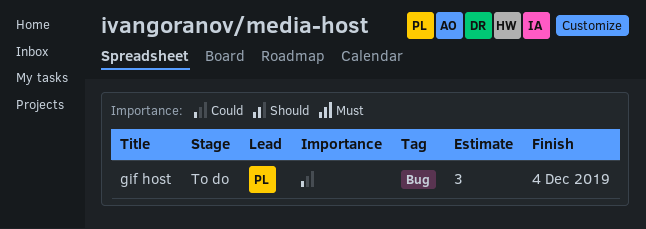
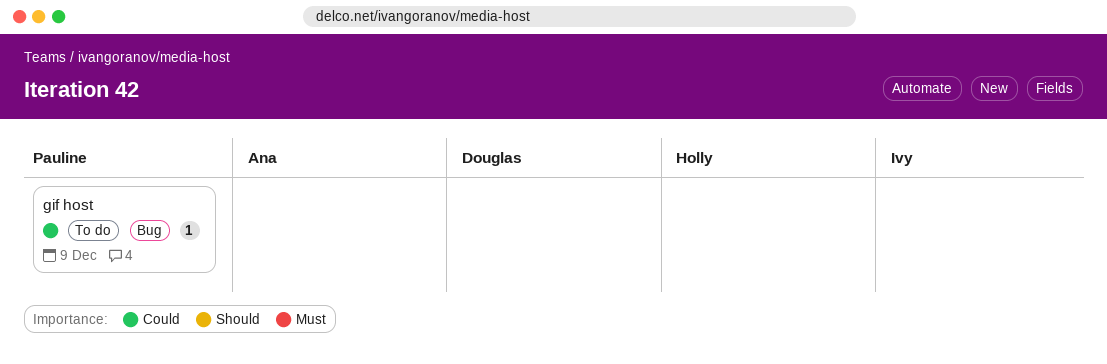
gif host, estimate: 3 -> 1
gif host, due: Dec 4 -> Dec 9

